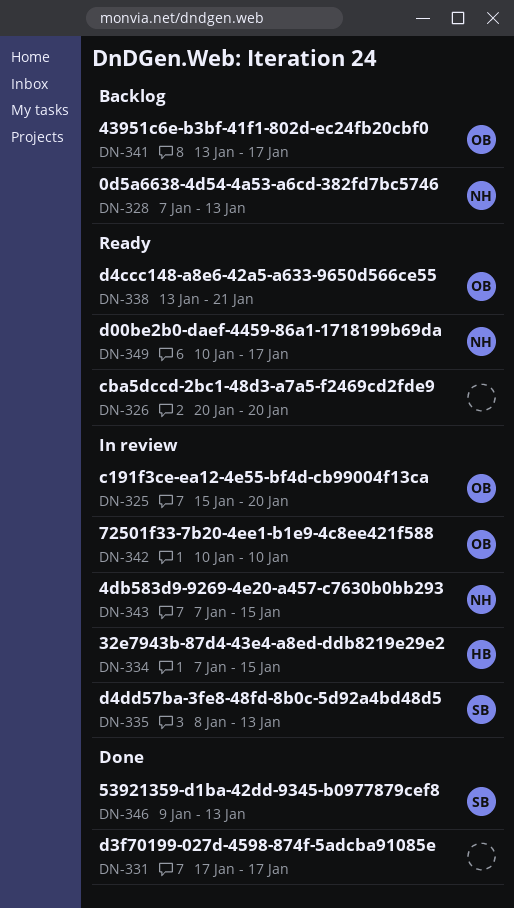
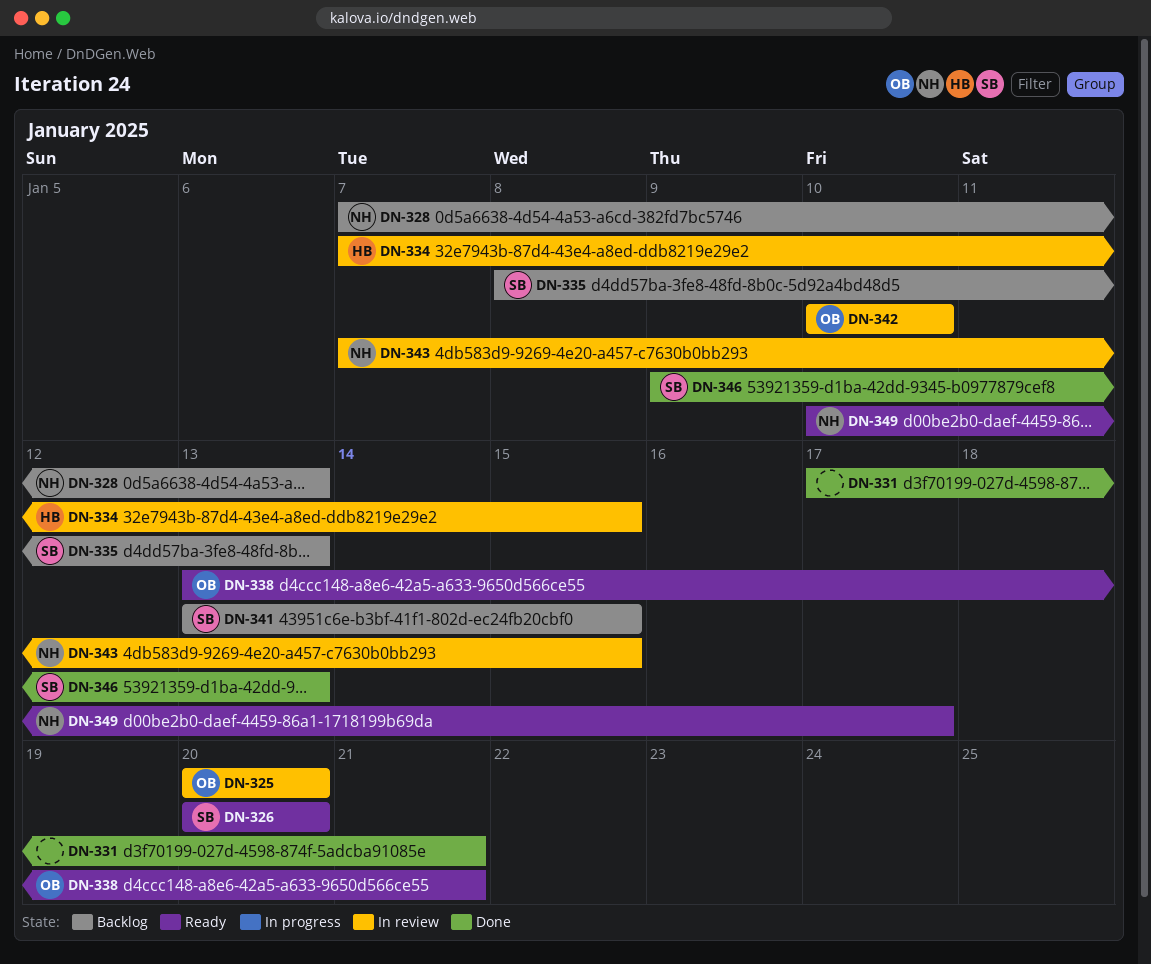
DN-325, start: Jan 15 -> Jan 20
DN-326, owner: none -> SB
DN-331, due: Jan 17 -> Jan 21
DN-335, status: In review -> Backlog
DN-341, owner: OB -> SB
DN-341, due: Jan 17 -> Jan 15

